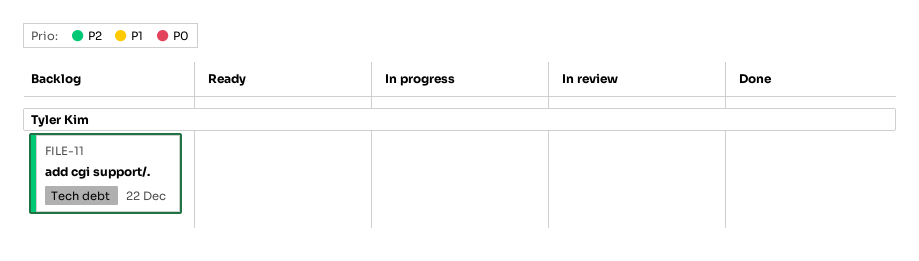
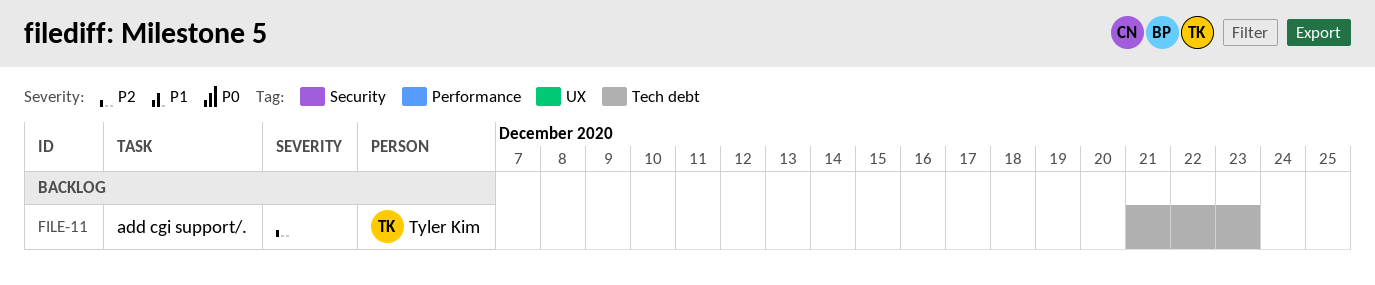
FILE-11, due: Dec 22 -> Dec 23

